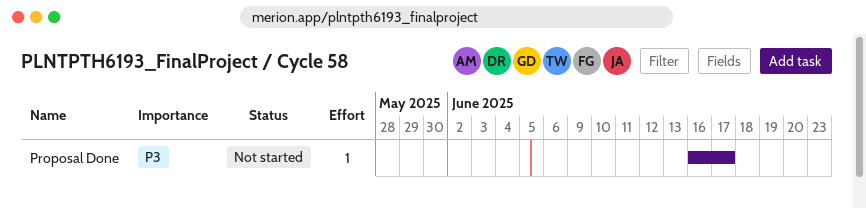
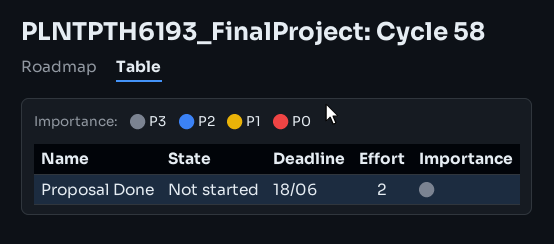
Proposal Done, estimate: 1 -> 2
Proposal Done, due: Jun 17 -> Jun 18

